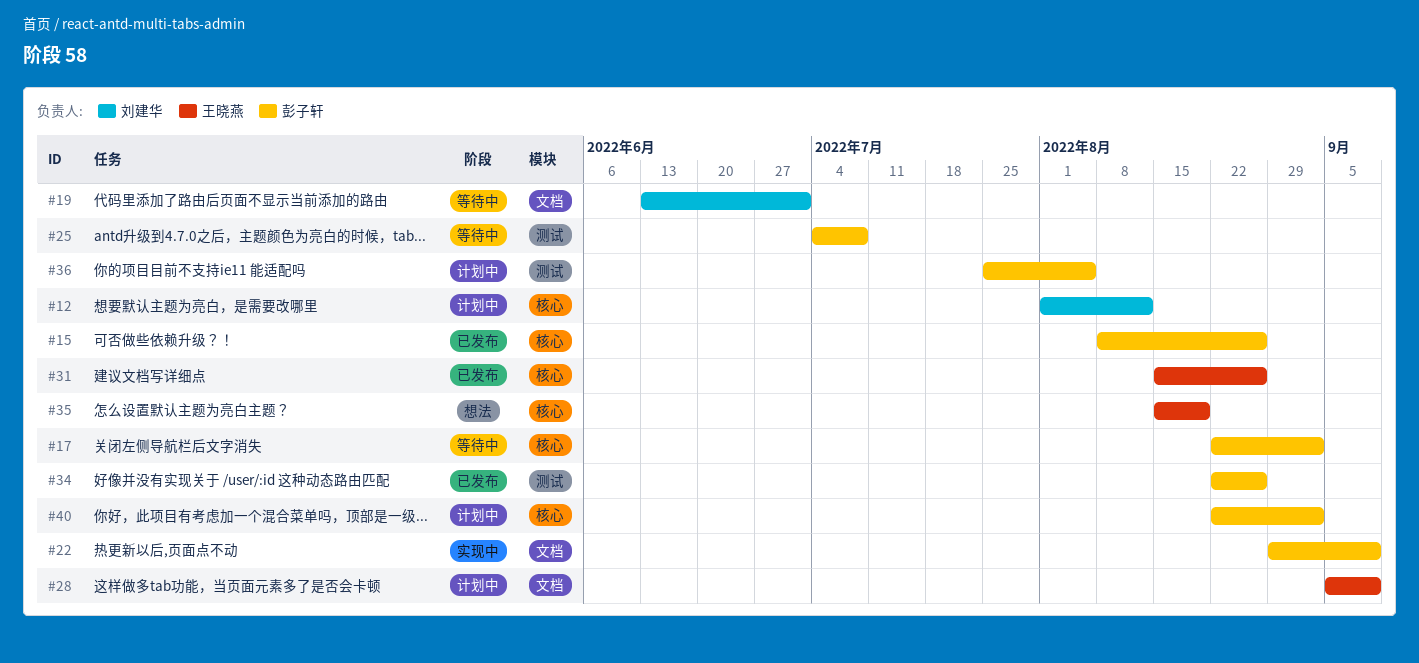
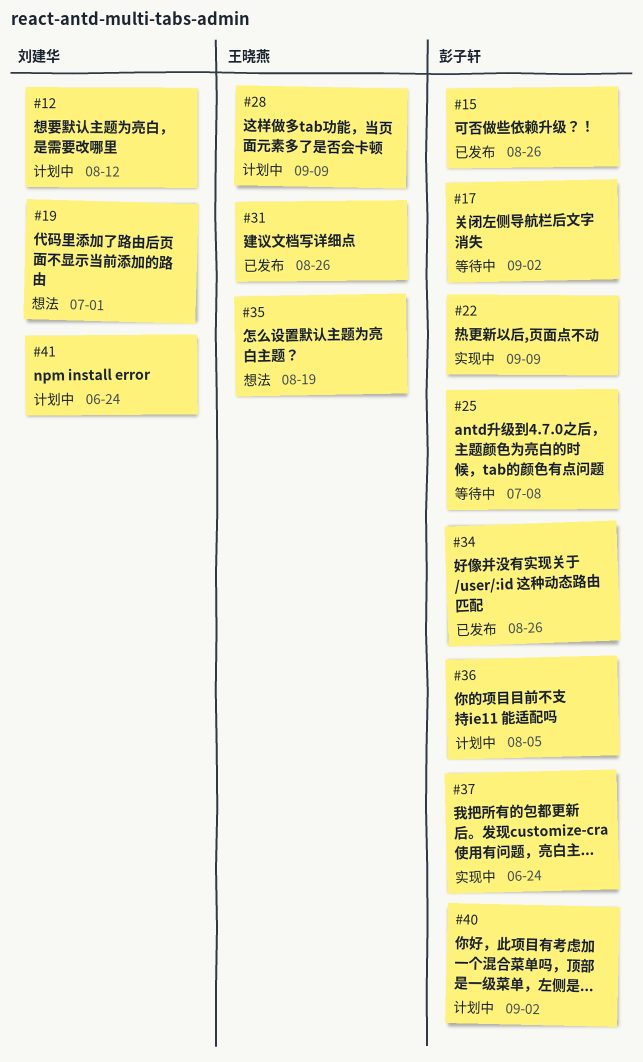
#19, status: 等待中 -> 想法
#37: none -> present
#41: none -> present

